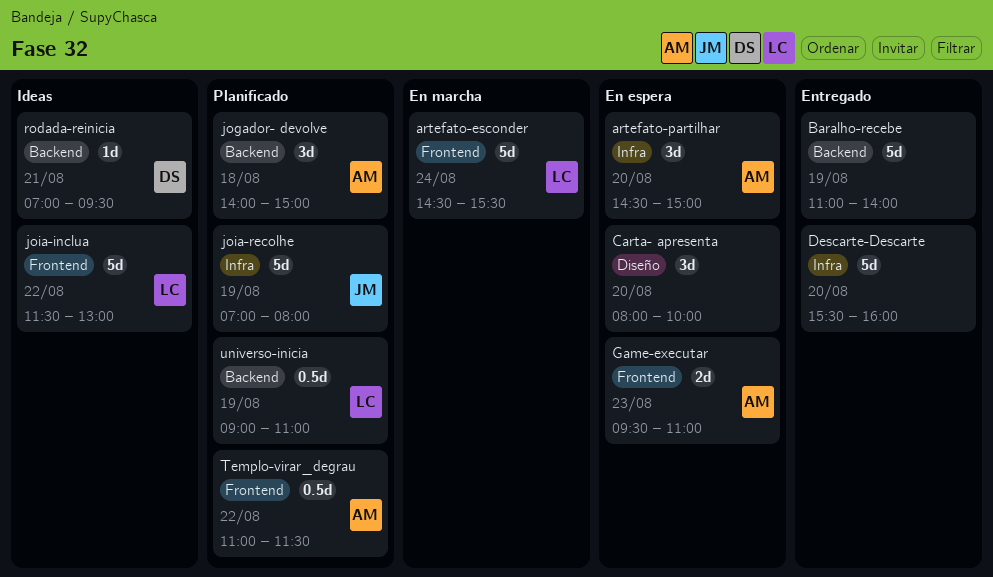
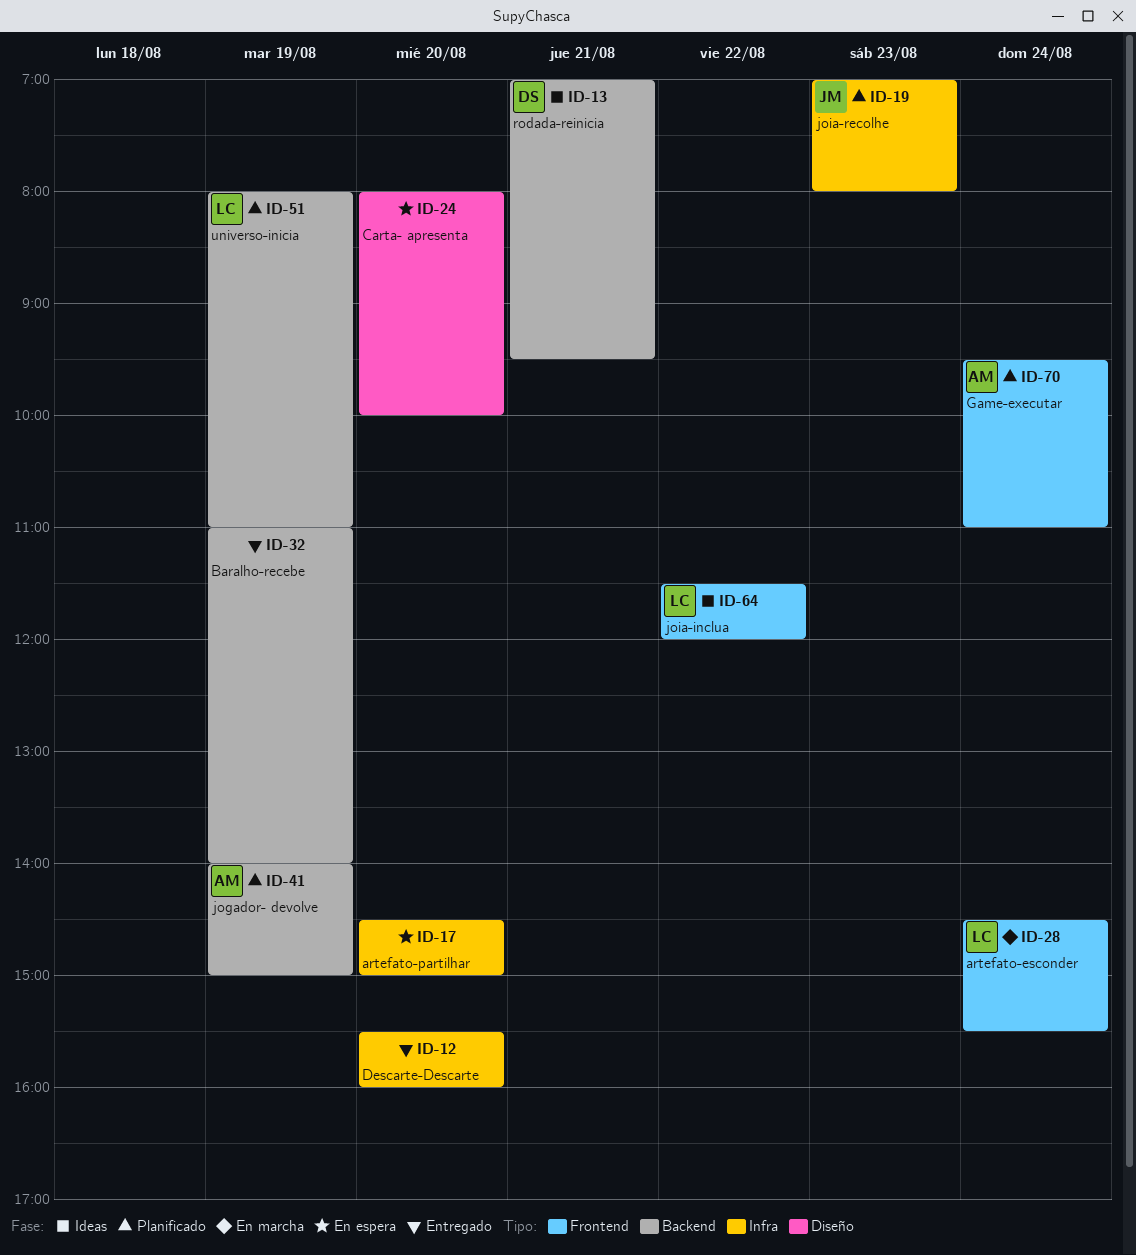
artefato-partilhar, owner: AM -> none
Game-executar, status: En espera -> Planificado
Game-executar, day: Aug 23 -> Aug 24
jogador- devolve, day: Aug 18 -> Aug 19
joia-inclua, ends: 13:00 -> 12:00
joia-recolhe, day: Aug 19 -> Aug 23
Templo-virar_degrau: present -> none
universo-inicia, begins: 09:00 -> 08:00

